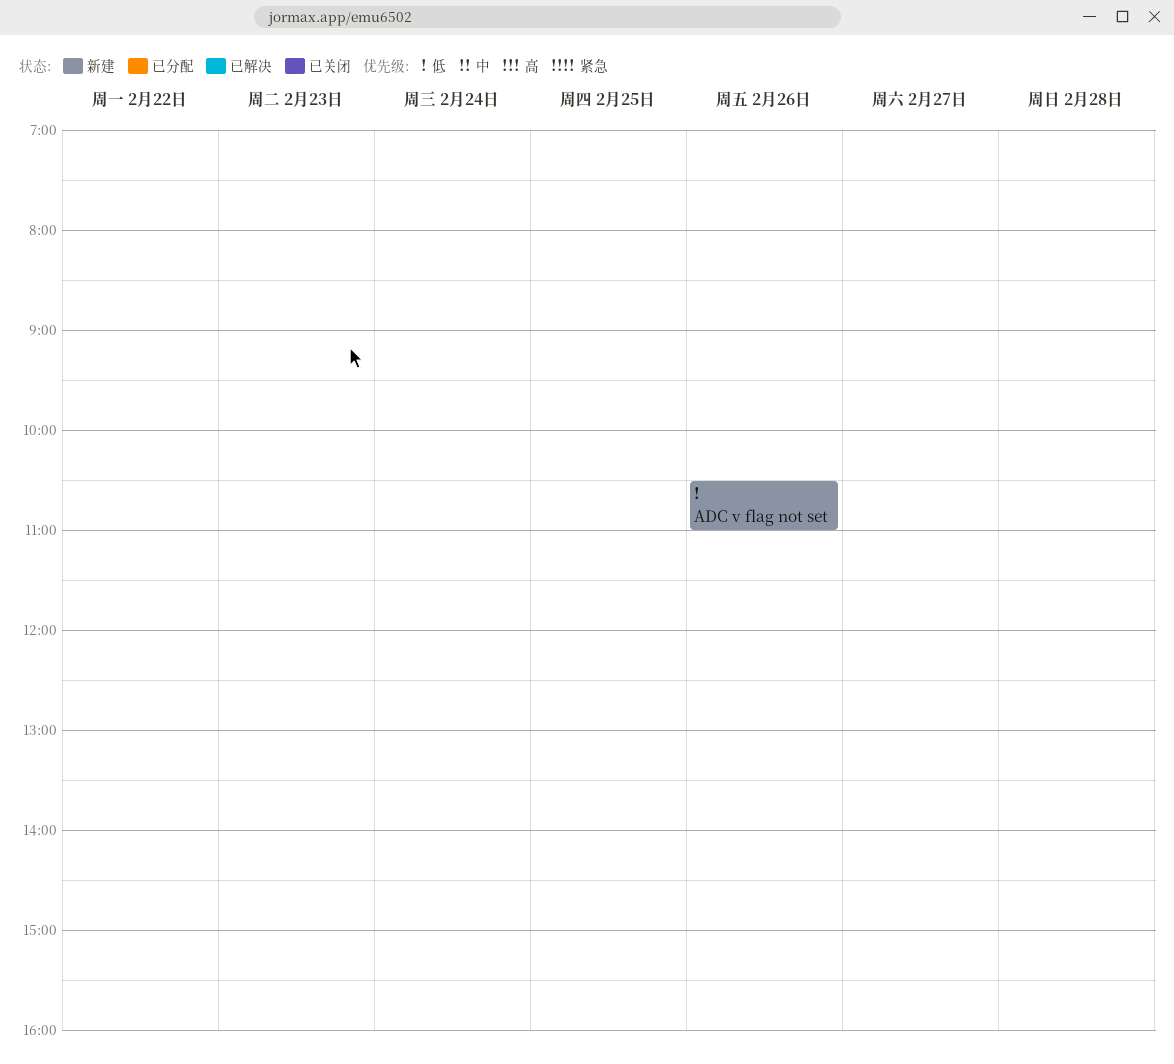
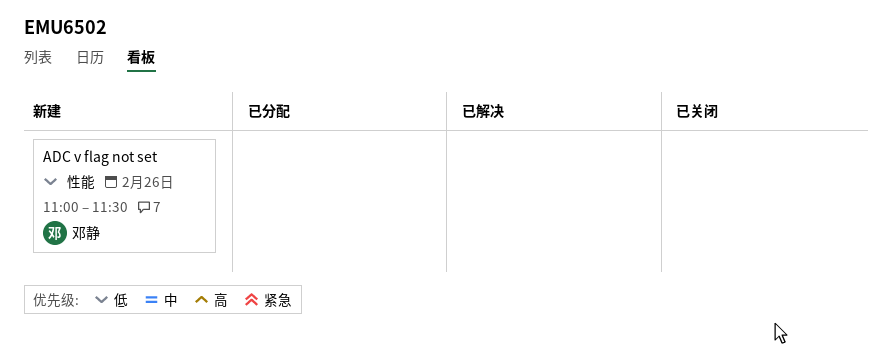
ADC v flag not set, begins: 10:30 -> 11:00
ADC v flag not set, ends: 11:00 -> 11:30

